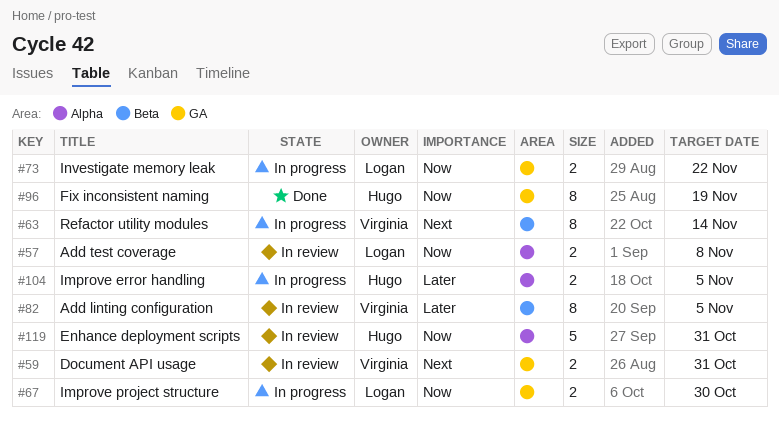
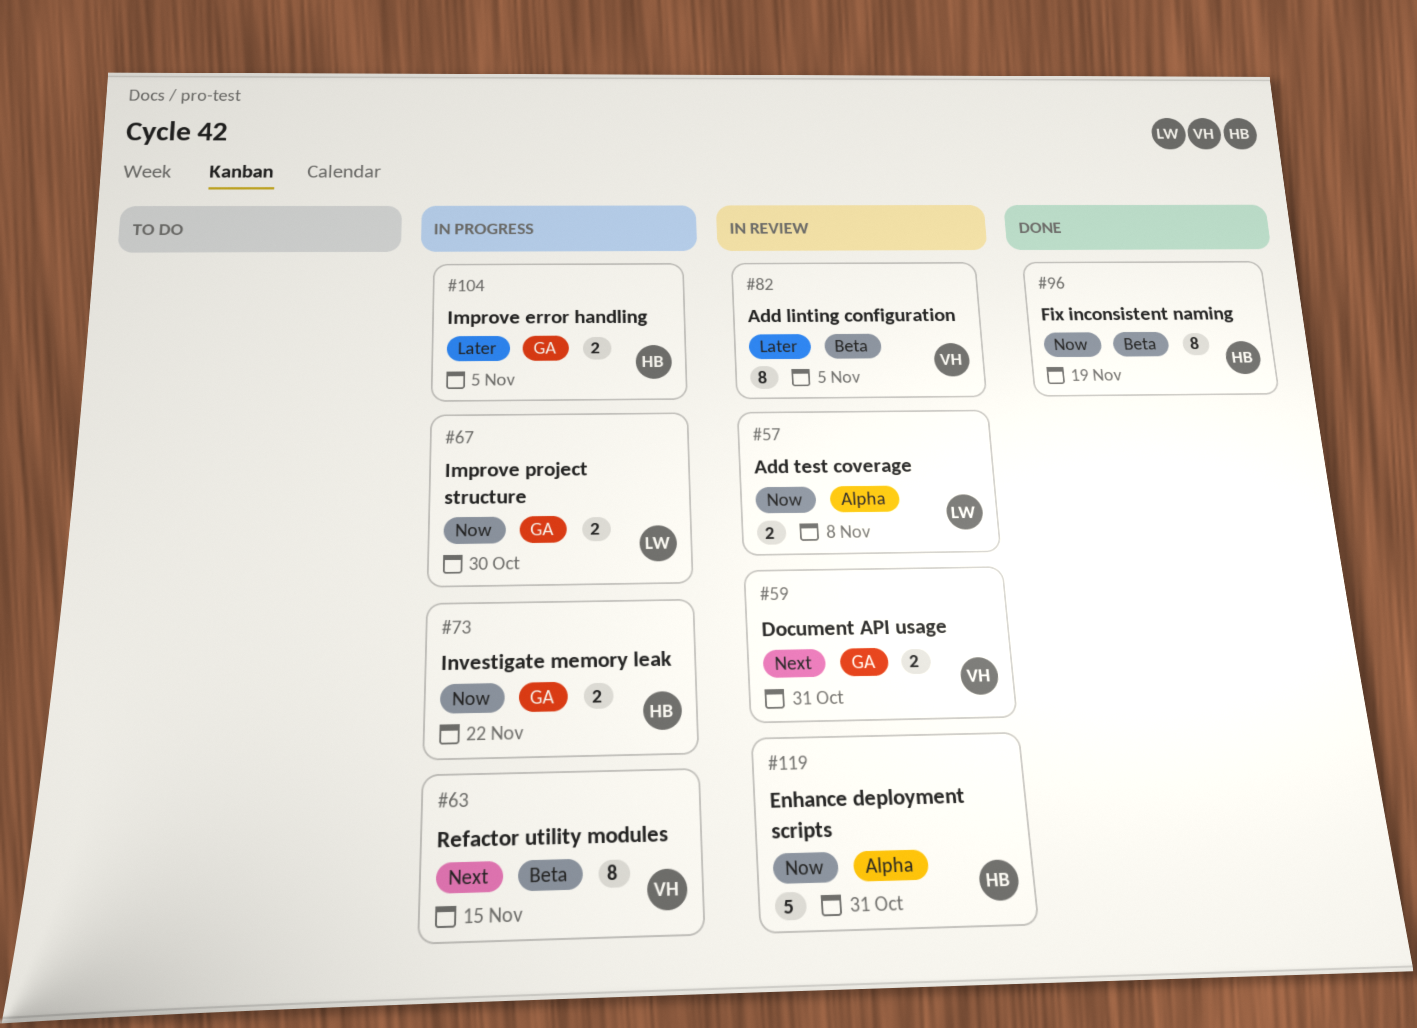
#63, due: Nov 14 -> Nov 15
#73, owner: Logan -> Hugo
#96, label: GA -> Beta
#104, label: Alpha -> GA

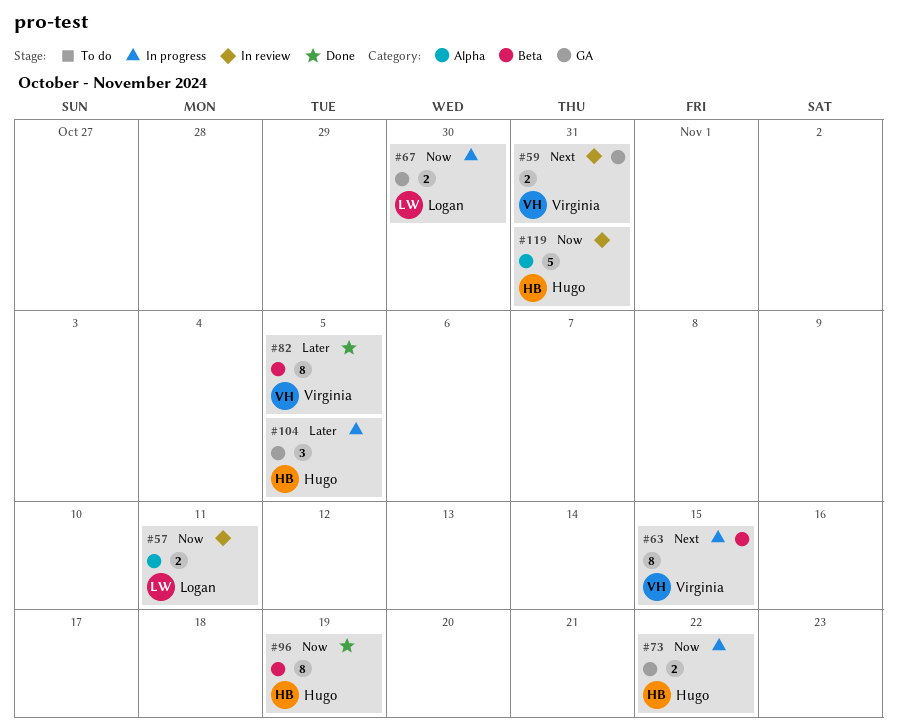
#57, due: Nov 8 -> Nov 11
#82, status: In review -> Done
#104, estimate: 2 -> 3

